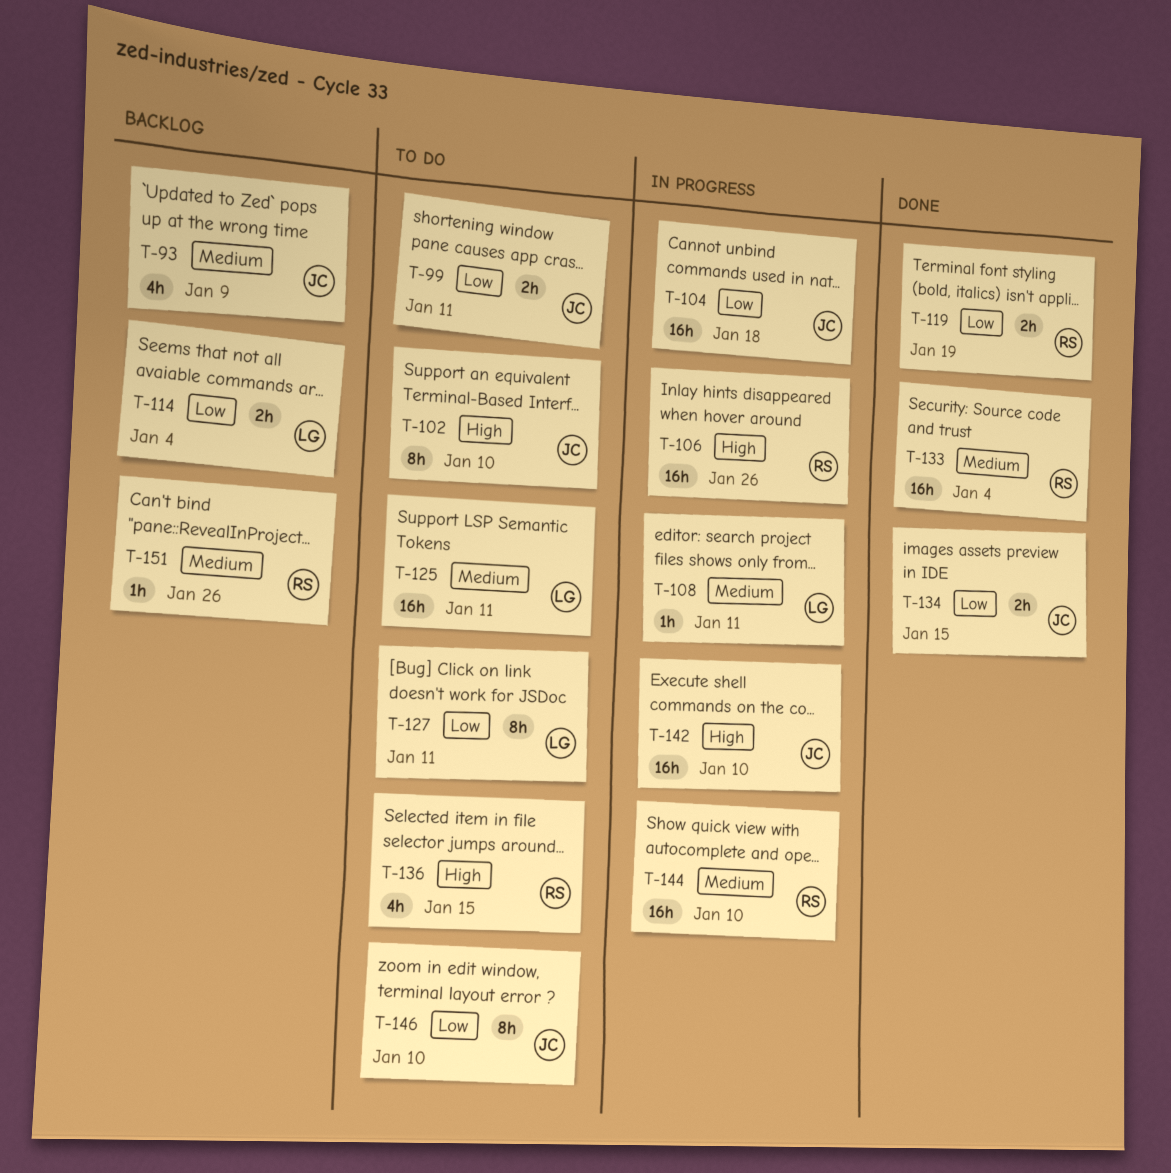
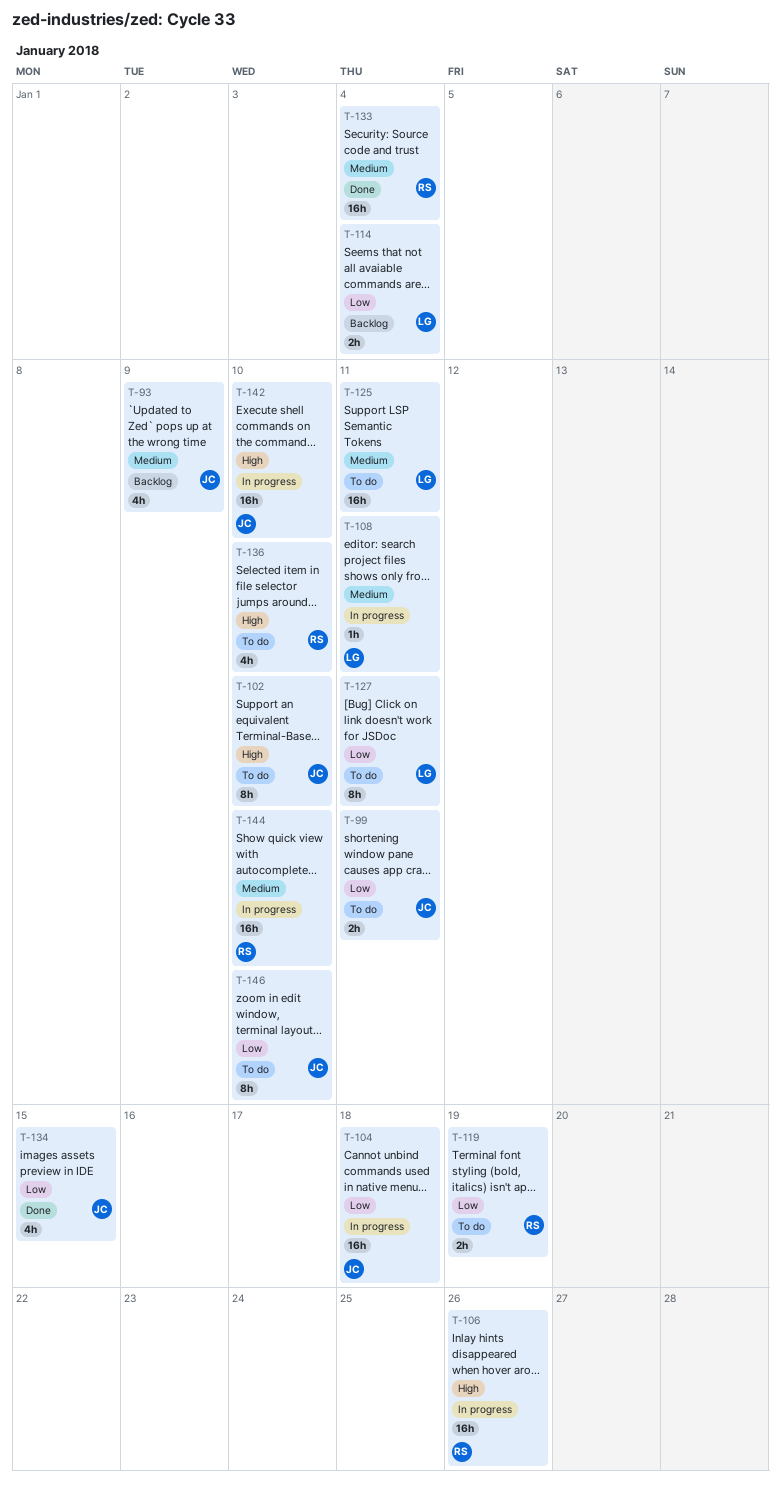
T-119, status: Done -> To do
T-134, estimate: 2h -> 4h
T-136, due: Jan 15 -> Jan 10
T-151: present -> none

